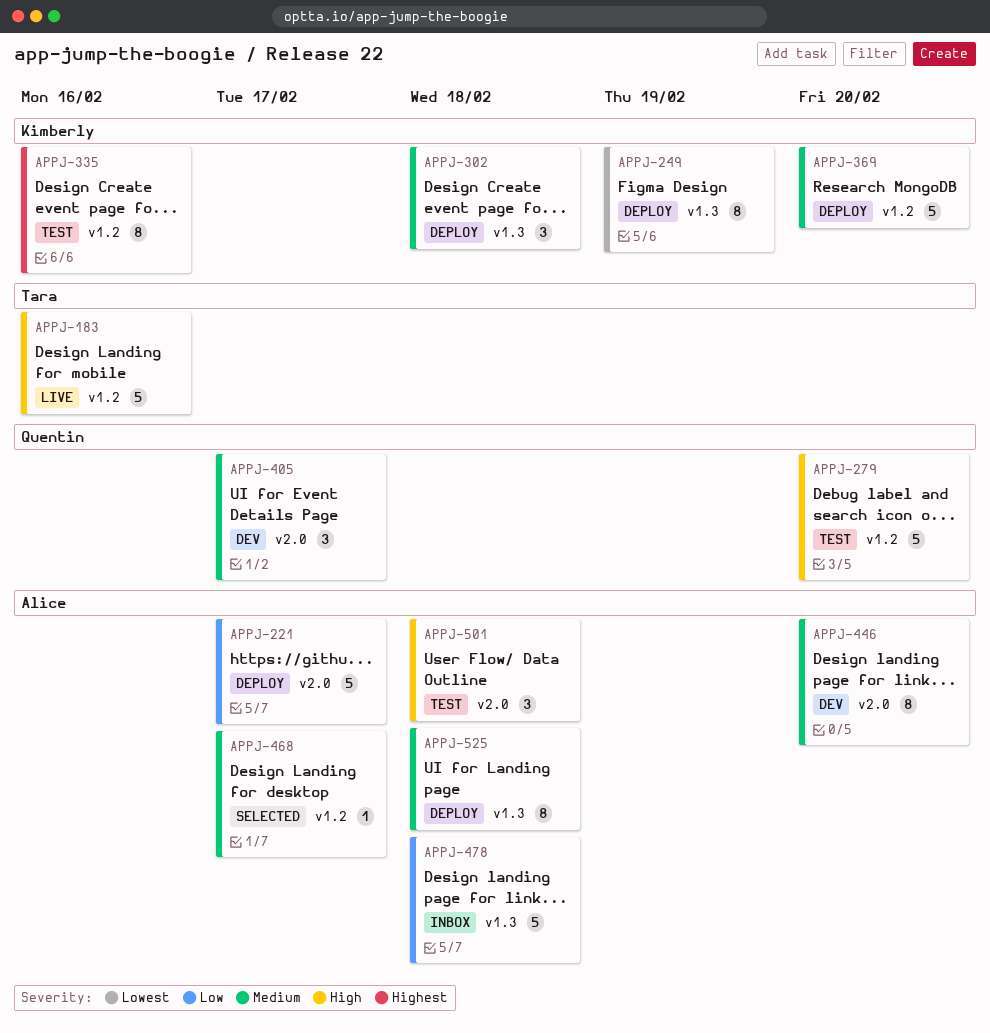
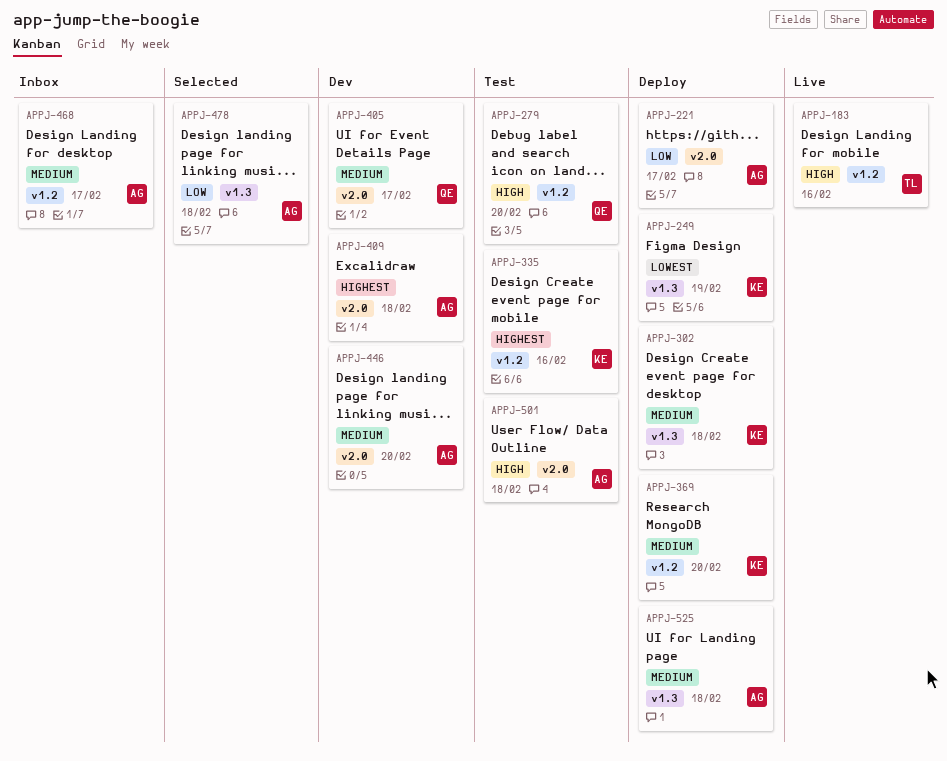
APPJ-409: none -> present
APPJ-468, status: Selected -> Inbox
APPJ-478, status: Inbox -> Selected

